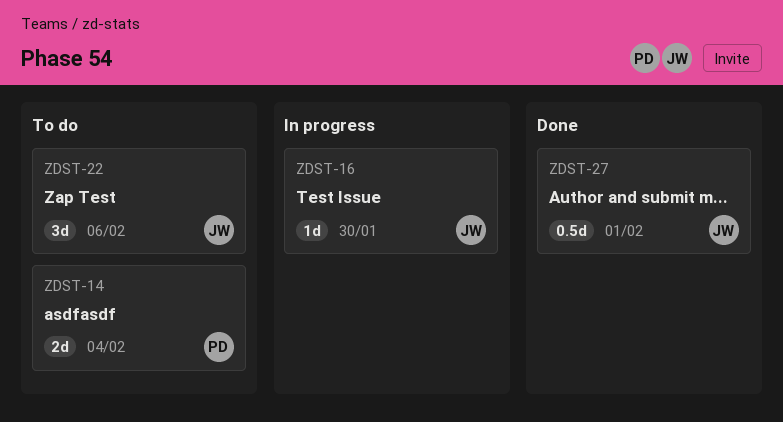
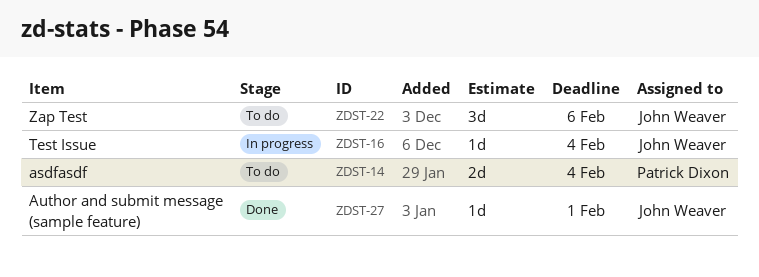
ZDST-16, due: Jan 30 -> Feb 4
ZDST-27, estimate: 0.5d -> 1d

